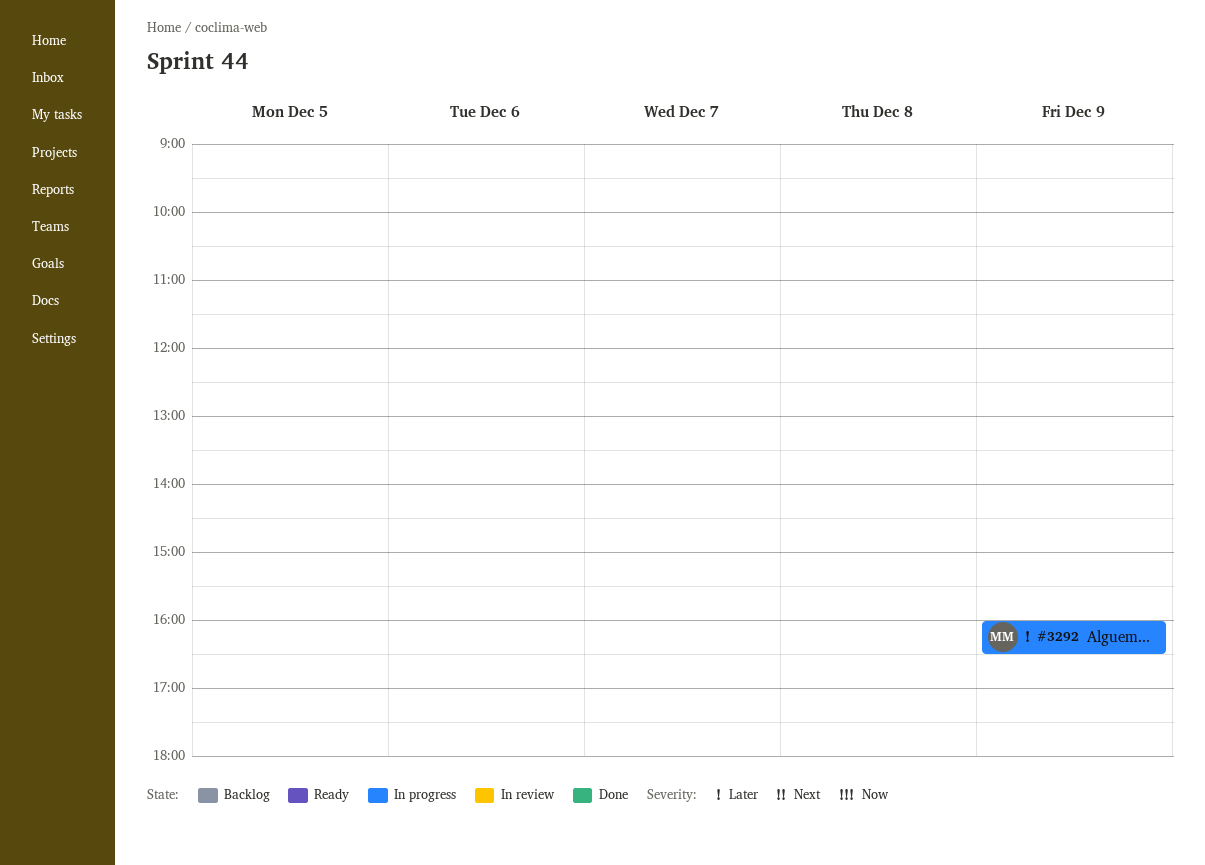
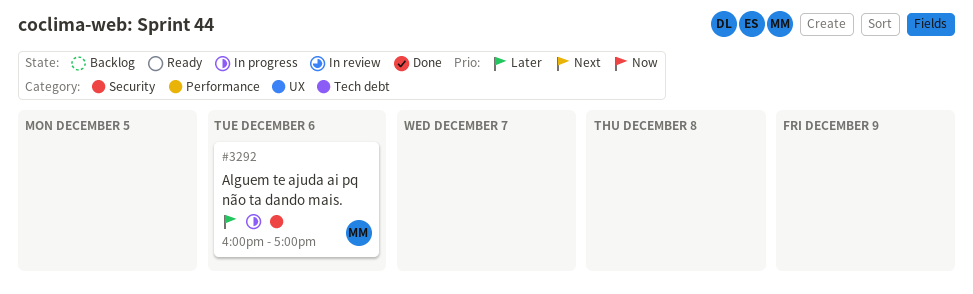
#3292, day: Dec 9 -> Dec 6
#3292, ends: 16:30 -> 17:00

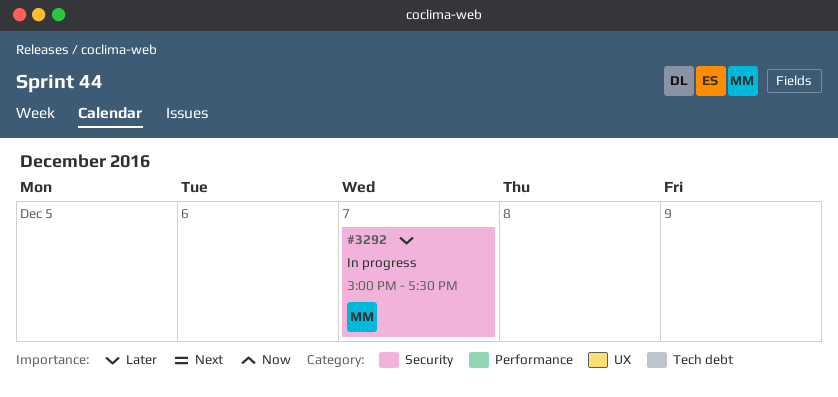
#3292, day: Dec 6 -> Dec 7
#3292, begins: 16:00 -> 15:00
#3292, ends: 17:00 -> 17:30

